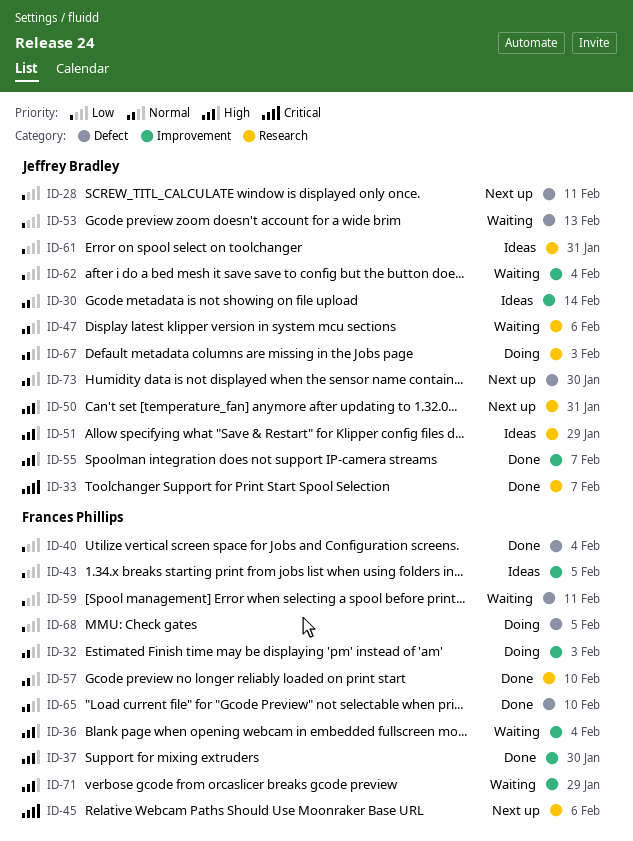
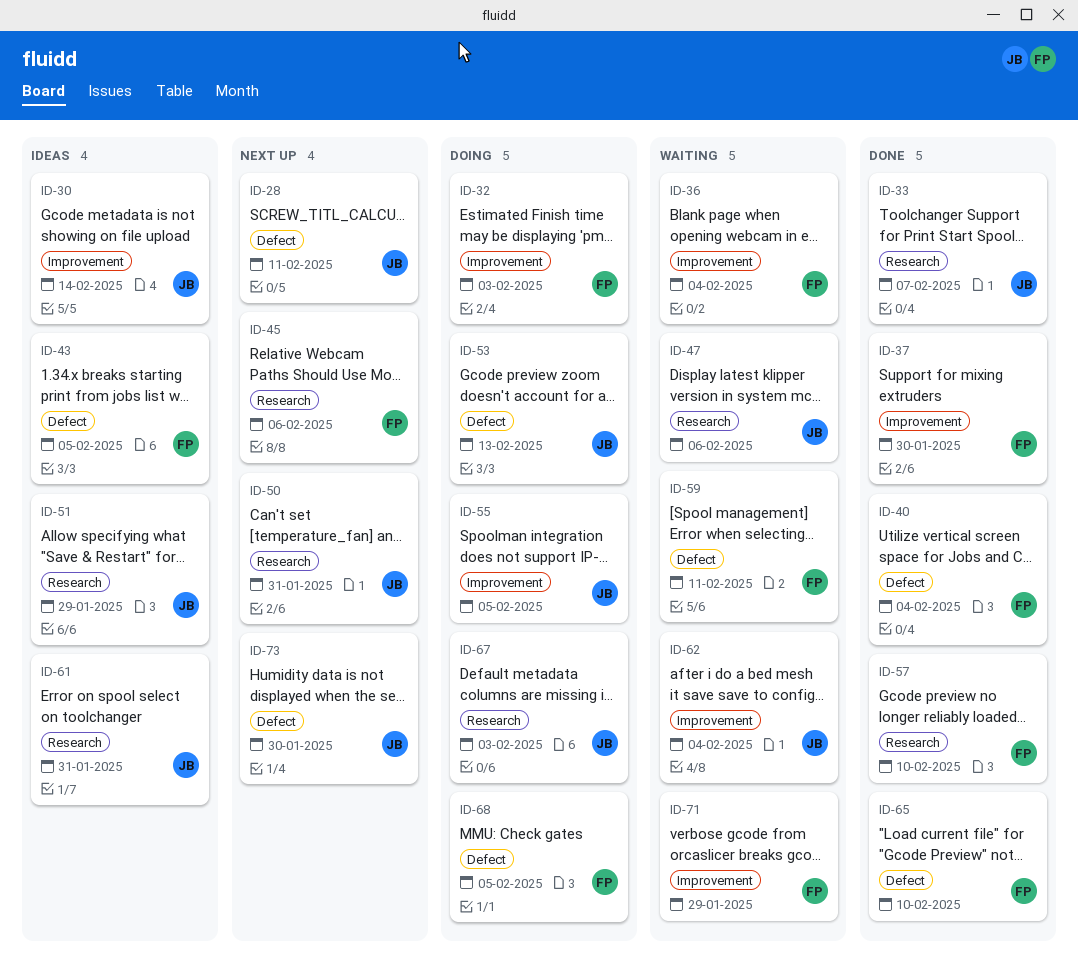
ID-43, label: Improvement -> Defect
ID-53, status: Waiting -> Doing
ID-55, status: Done -> Doing
ID-55, due: Feb 7 -> Feb 5

